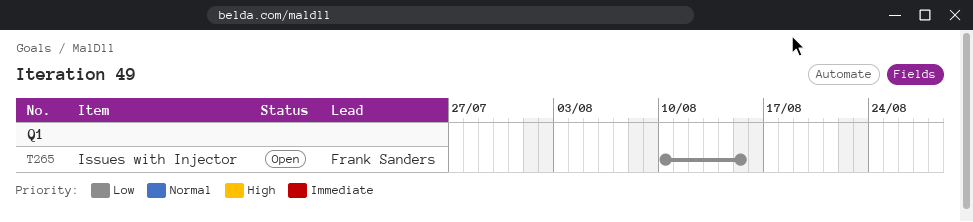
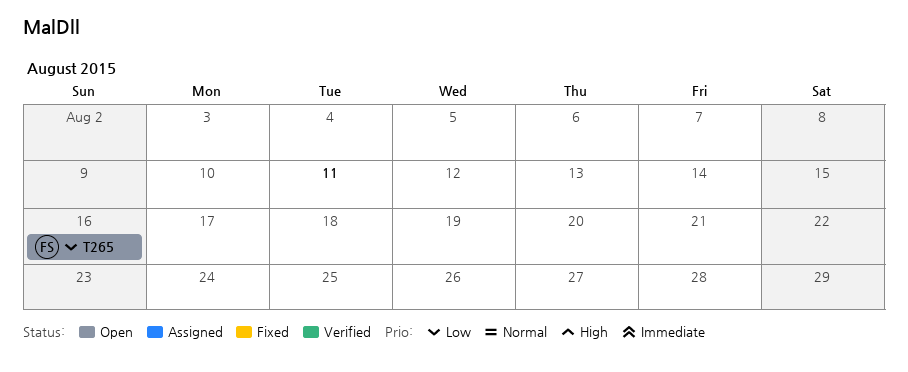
T265, start: Aug 10 -> Aug 16
T265, due: Aug 15 -> Aug 16

